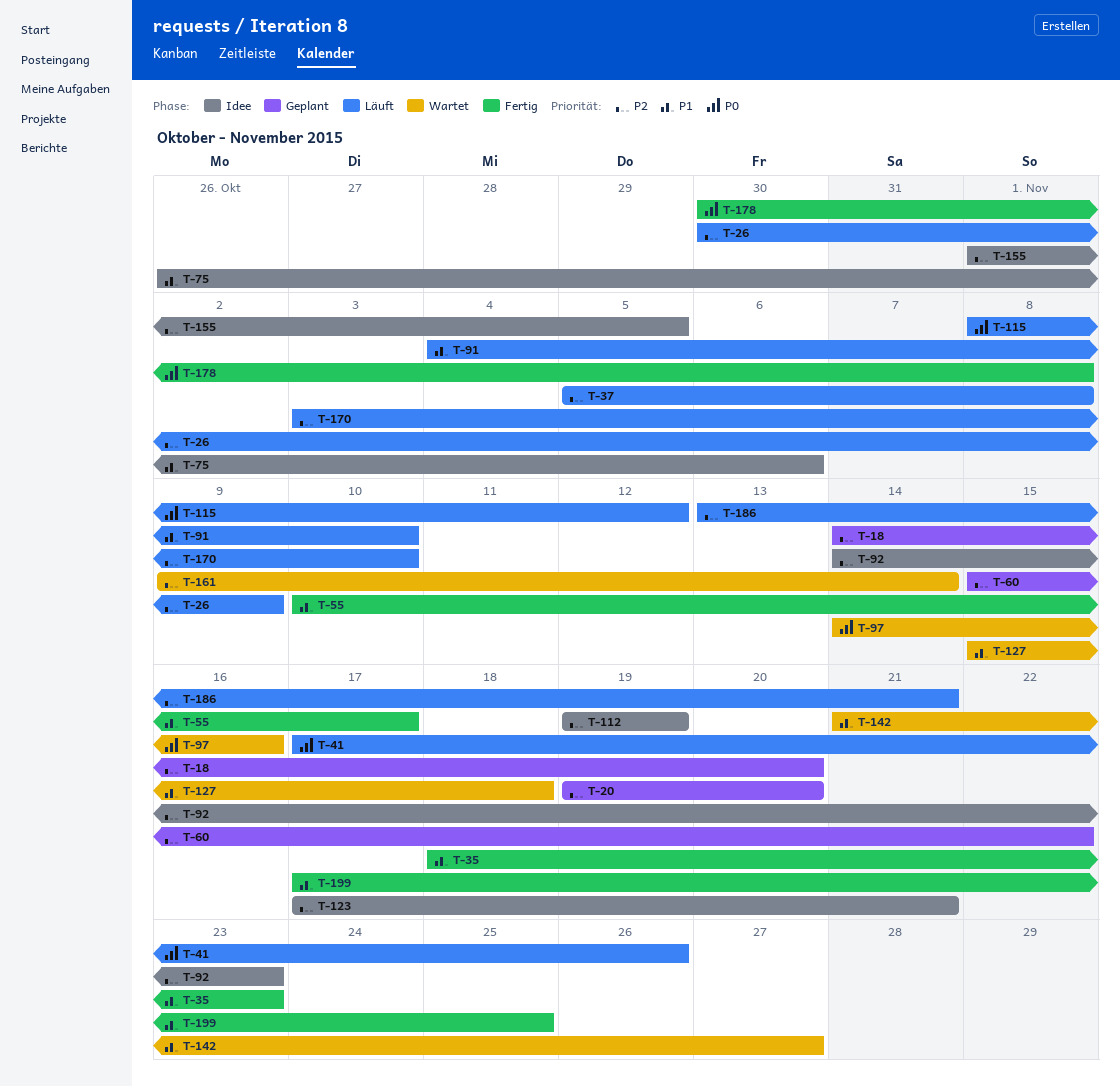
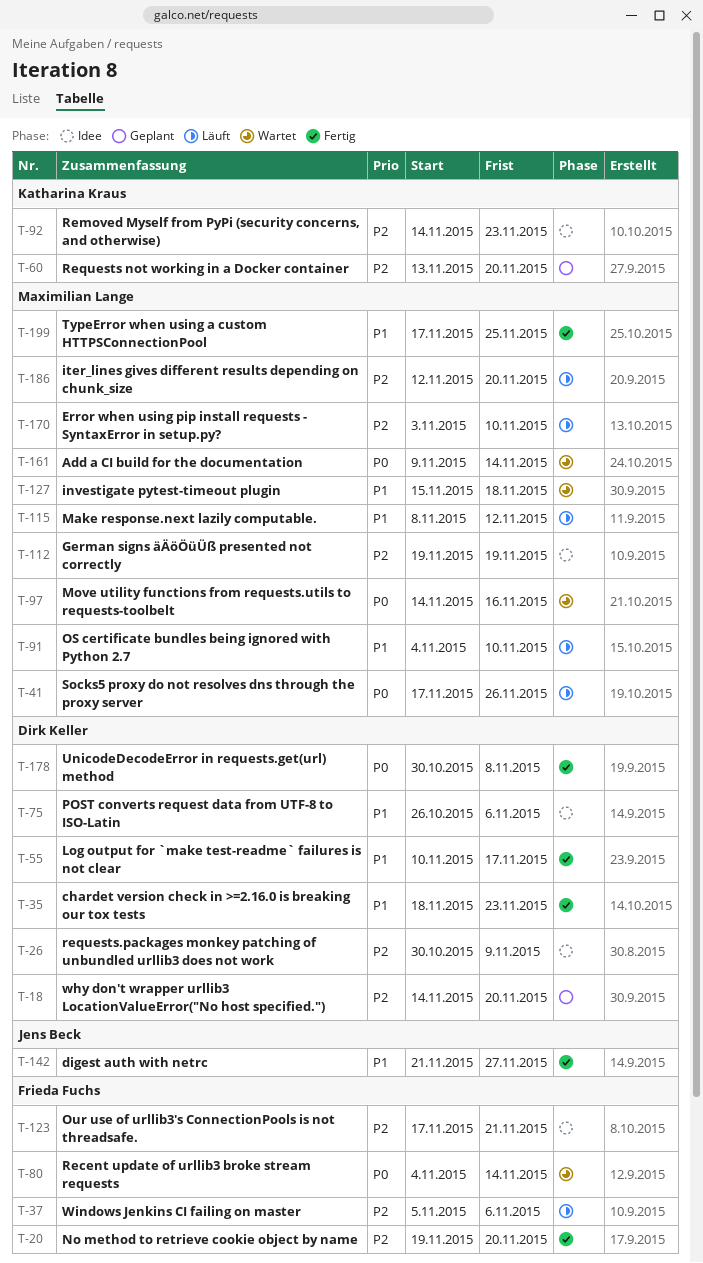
T-20, status: Geplant -> Fertig
T-26, status: Läuft -> Idee
T-37, due: Nov 8 -> Nov 6
T-60, start: Nov 15 -> Nov 13
T-60, due: Nov 22 -> Nov 20
T-80: none -> present
T-115, priority: P0 -> P1
T-142, status: Wartet -> Fertig
T-155: present -> none
T-161, priority: P2 -> P0
T-186, start: Nov 13 -> Nov 12
T-186, due: Nov 21 -> Nov 20

